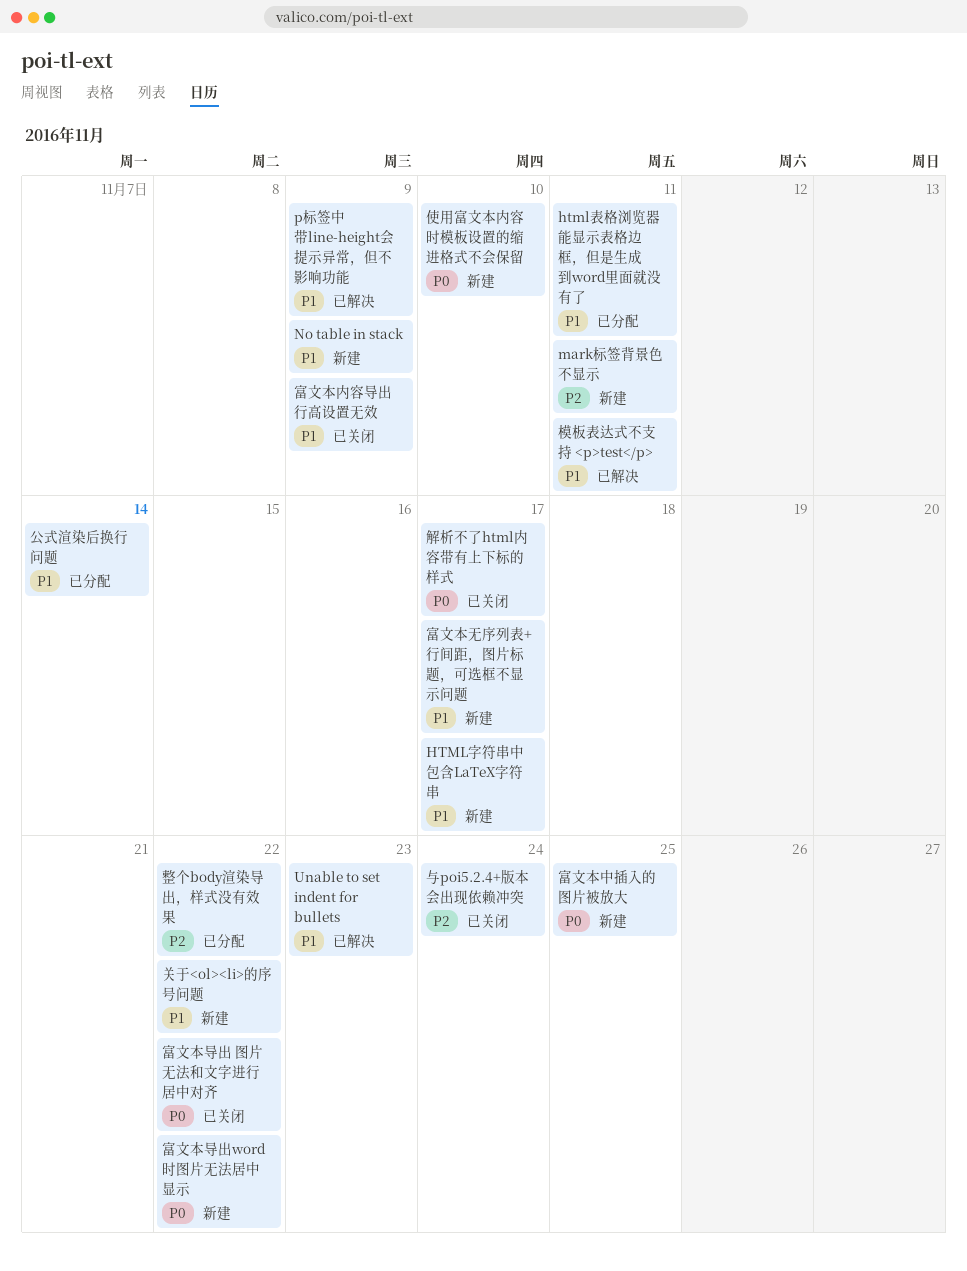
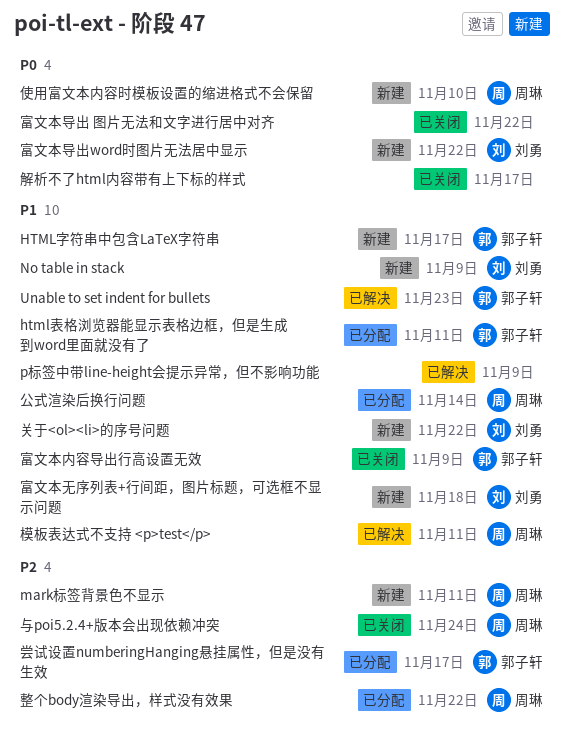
富文本中插入的图片被放大: present -> none
富文本无序列表+行间距，图片标题，可选框不显示问题, due: Nov 17 -> Nov 18
尝试设置numberingHanging悬挂属性，但是没有生效: none -> present

